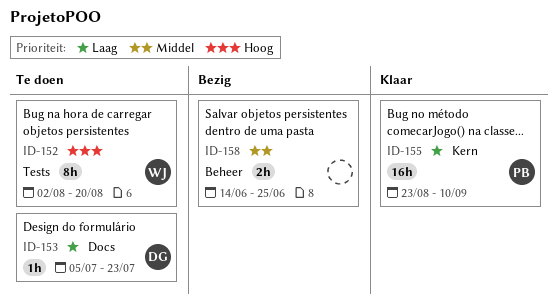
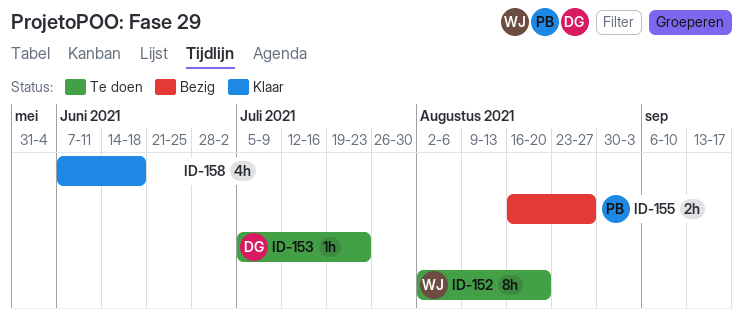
ID-155, status: Klaar -> Bezig
ID-155, estimate: 16h -> 2h
ID-155, start: Aug 23 -> Aug 16
ID-155, due: Sep 10 -> Aug 27
ID-158, status: Bezig -> Klaar
ID-158, estimate: 2h -> 4h
ID-158, start: Jun 14 -> Jun 7
ID-158, due: Jun 25 -> Jun 18

